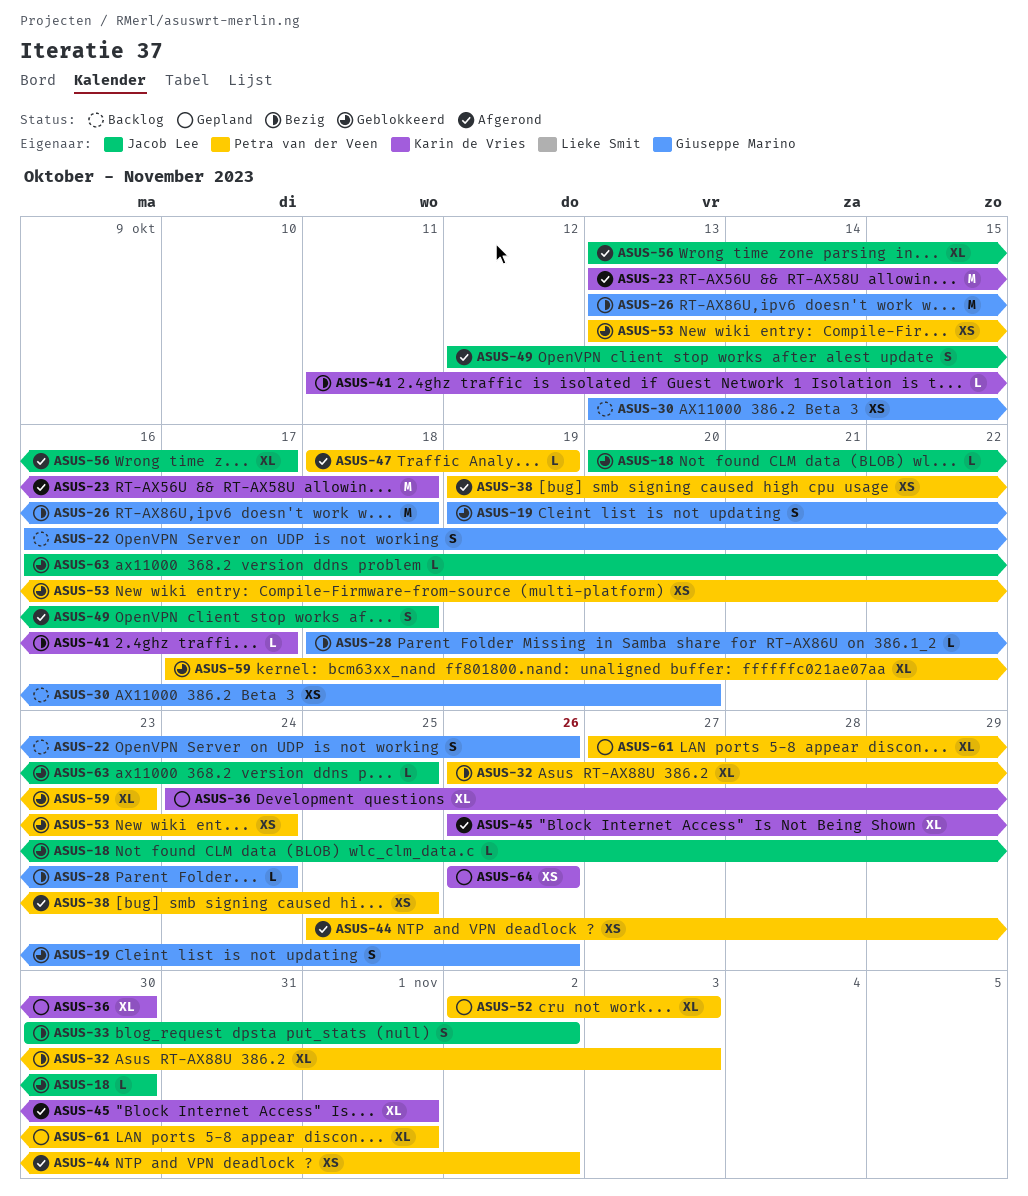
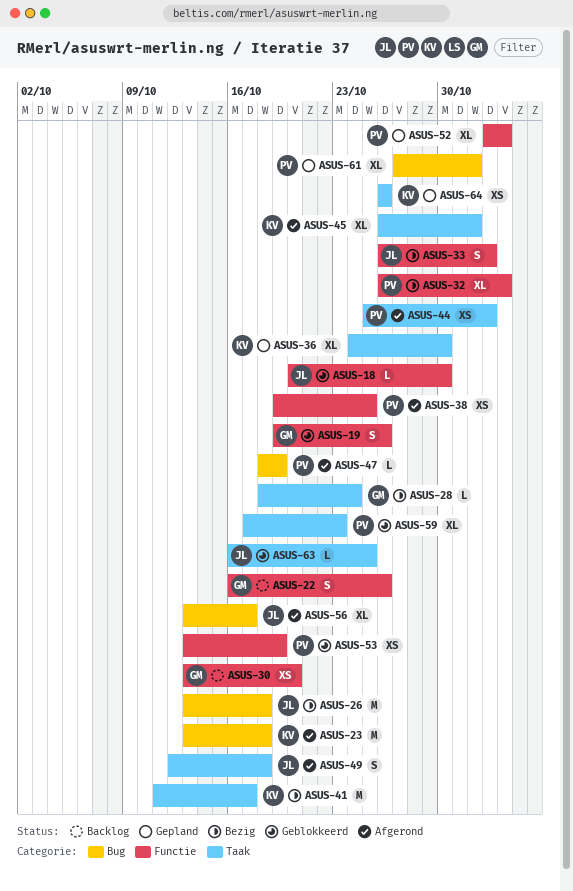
ASUS-26, owner: Giuseppe Marino -> Jacob Lee
ASUS-33, start: Oct 30 -> Oct 26
ASUS-41, estimate: L -> M
ASUS-53, due: Oct 24 -> Oct 19

